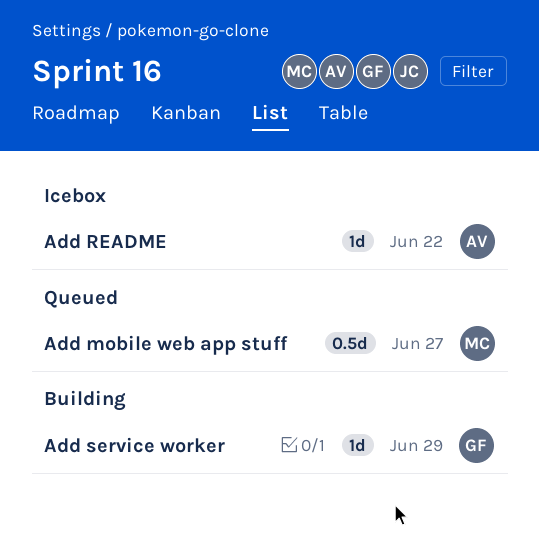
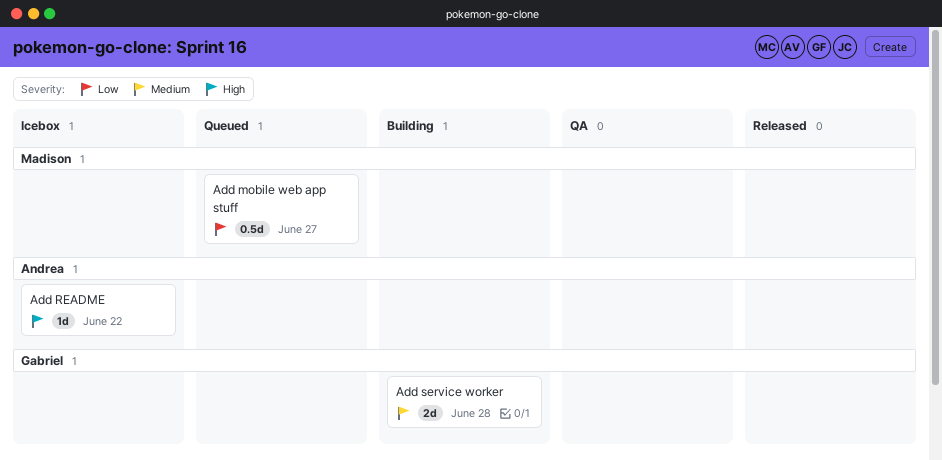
Add service worker, estimate: 1d -> 2d
Add service worker, due: Jun 29 -> Jun 28

